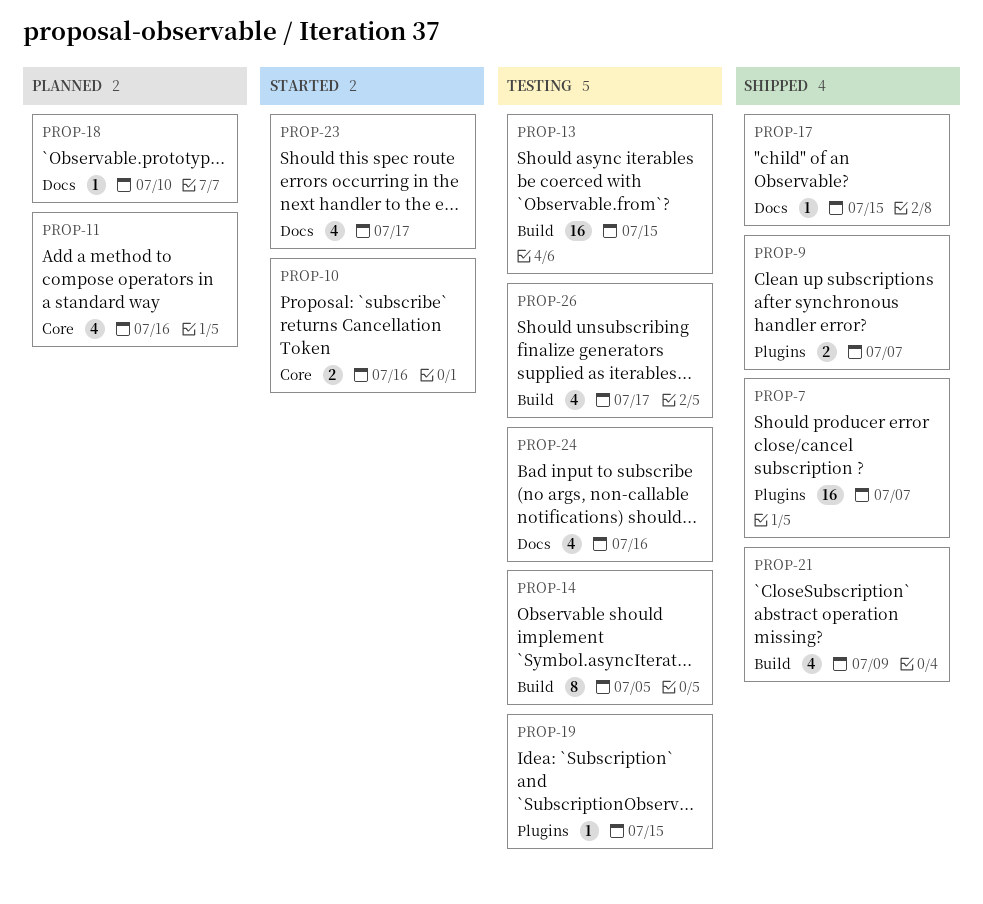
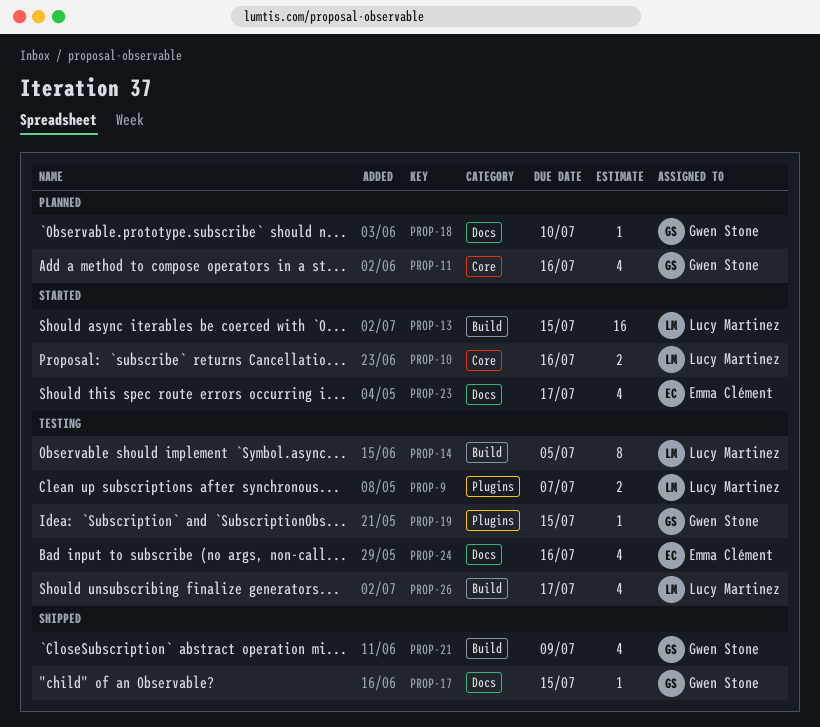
PROP-7: present -> none
PROP-9, status: Shipped -> Testing
PROP-13, status: Testing -> Started

